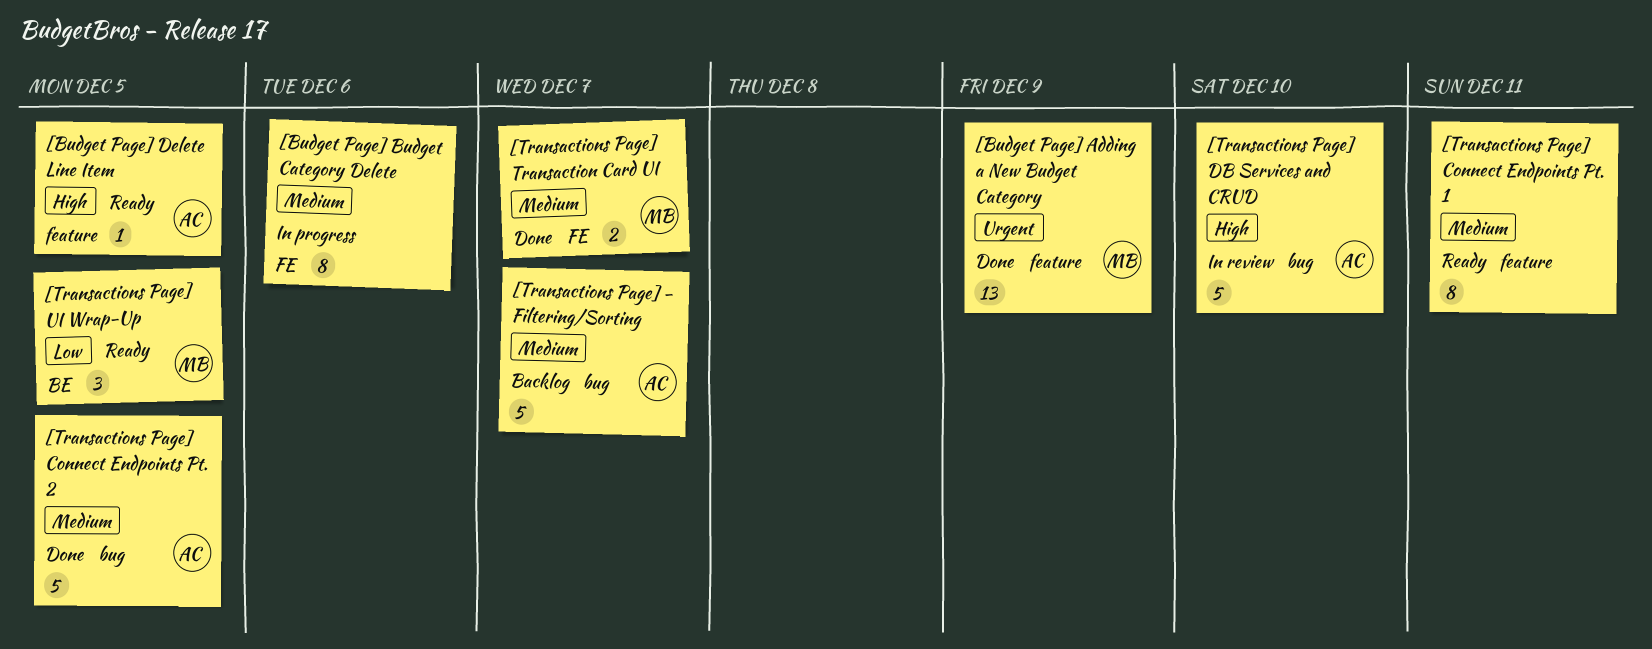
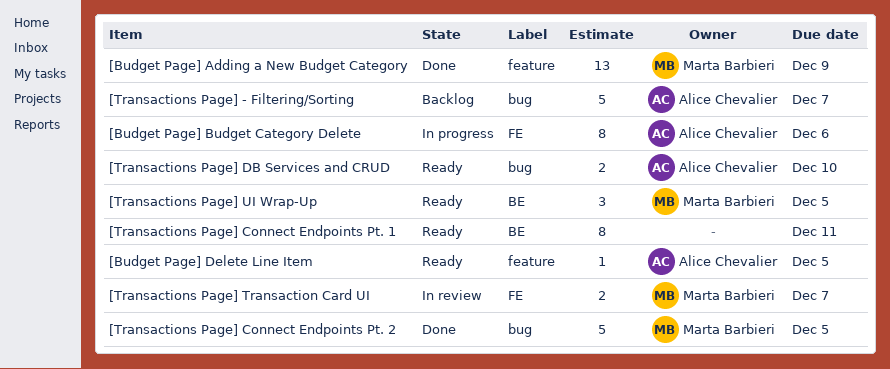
[Budget Page] Budget Category Delete, owner: none -> Alice Chevalier
[Transactions Page] Connect Endpoints Pt. 1, label: feature -> BE
[Transactions Page] Connect Endpoints Pt. 2, owner: Alice Chevalier -> Marta Barbieri
[Transactions Page] DB Services and CRUD, status: In review -> Ready
[Transactions Page] DB Services and CRUD, estimate: 5 -> 2
[Transactions Page] Transaction Card UI, status: Done -> In review

